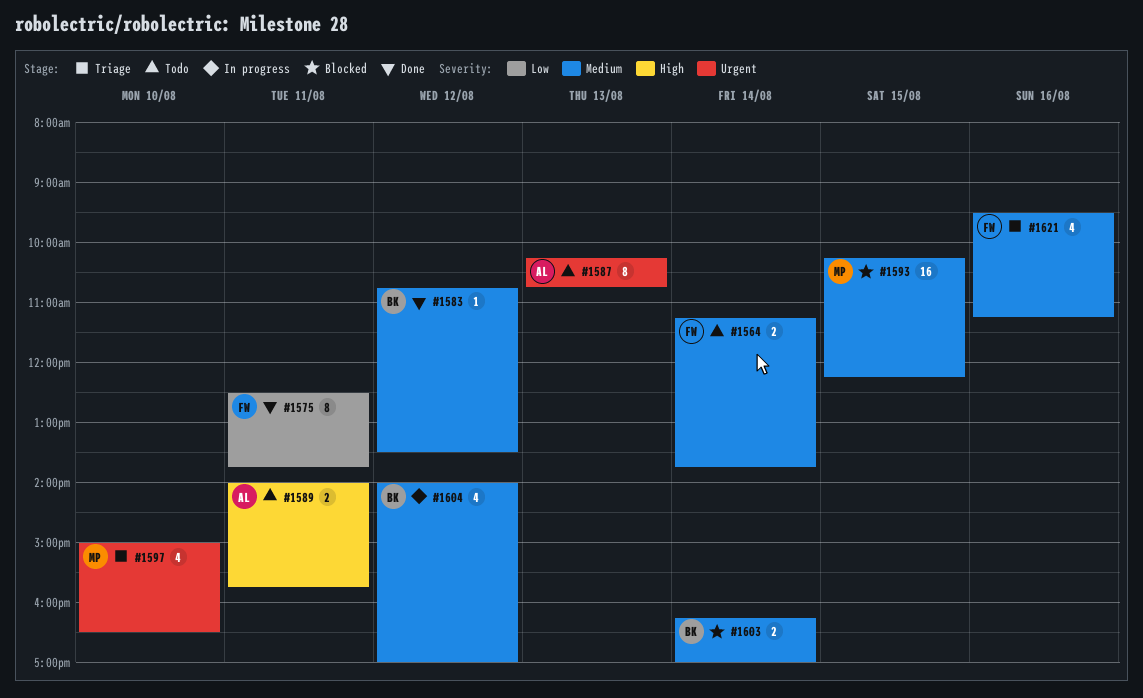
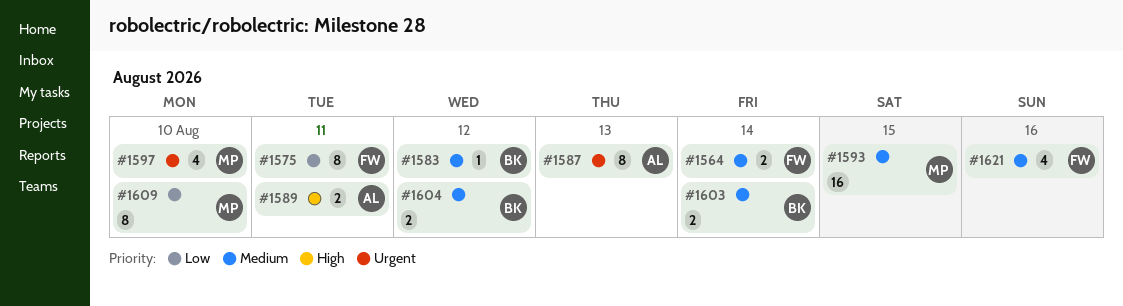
#1604, estimate: 4 -> 2
#1609: none -> present

